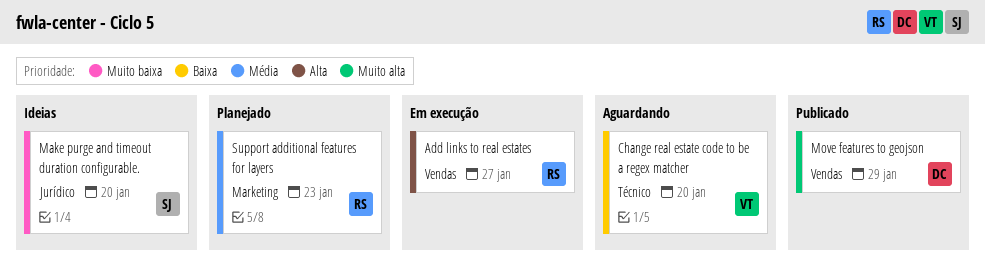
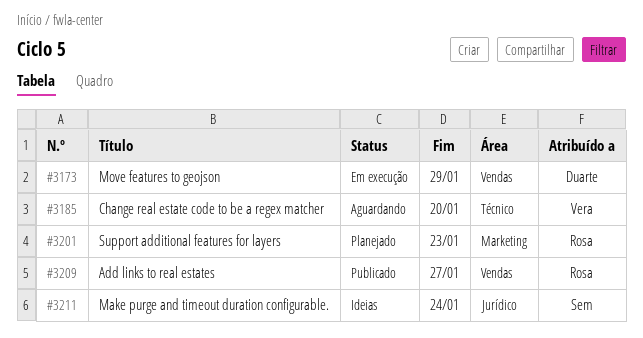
Add links to real estates, status: Em execução -> Publicado
Make purge and timeout duration configurable., due: Jan 20 -> Jan 24
Move features to geojson, status: Publicado -> Em execução

